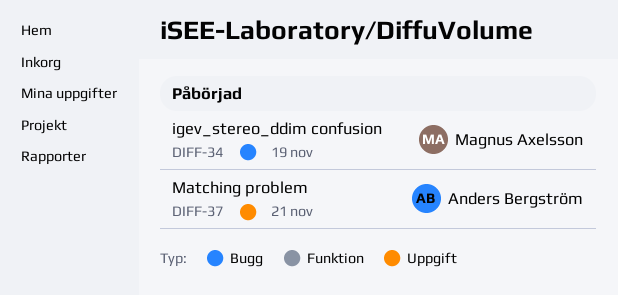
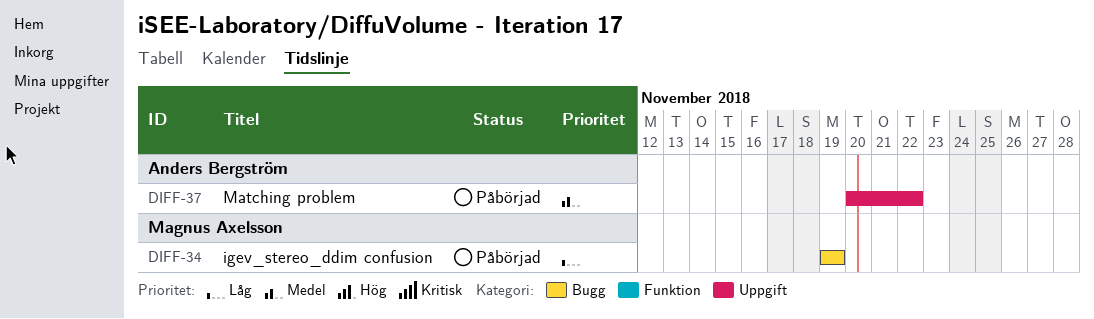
DIFF-37, due: Nov 21 -> Nov 22

